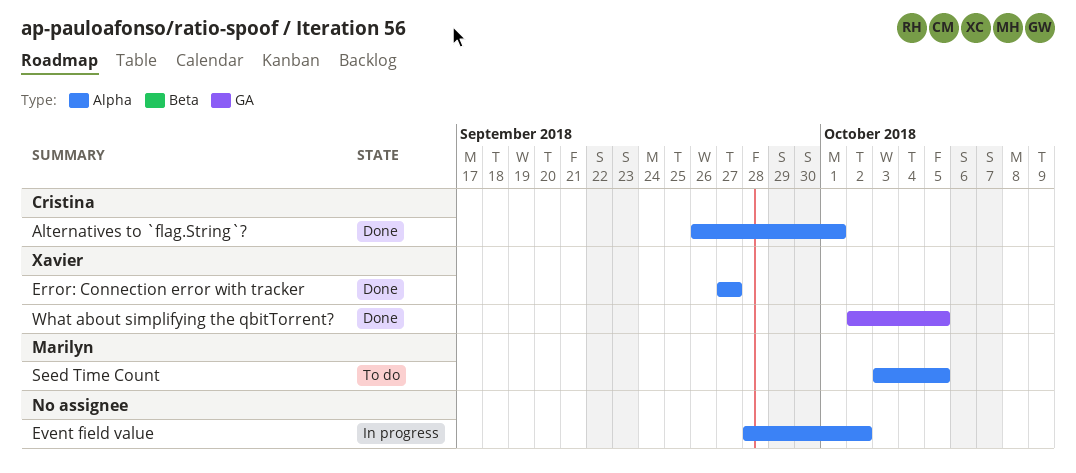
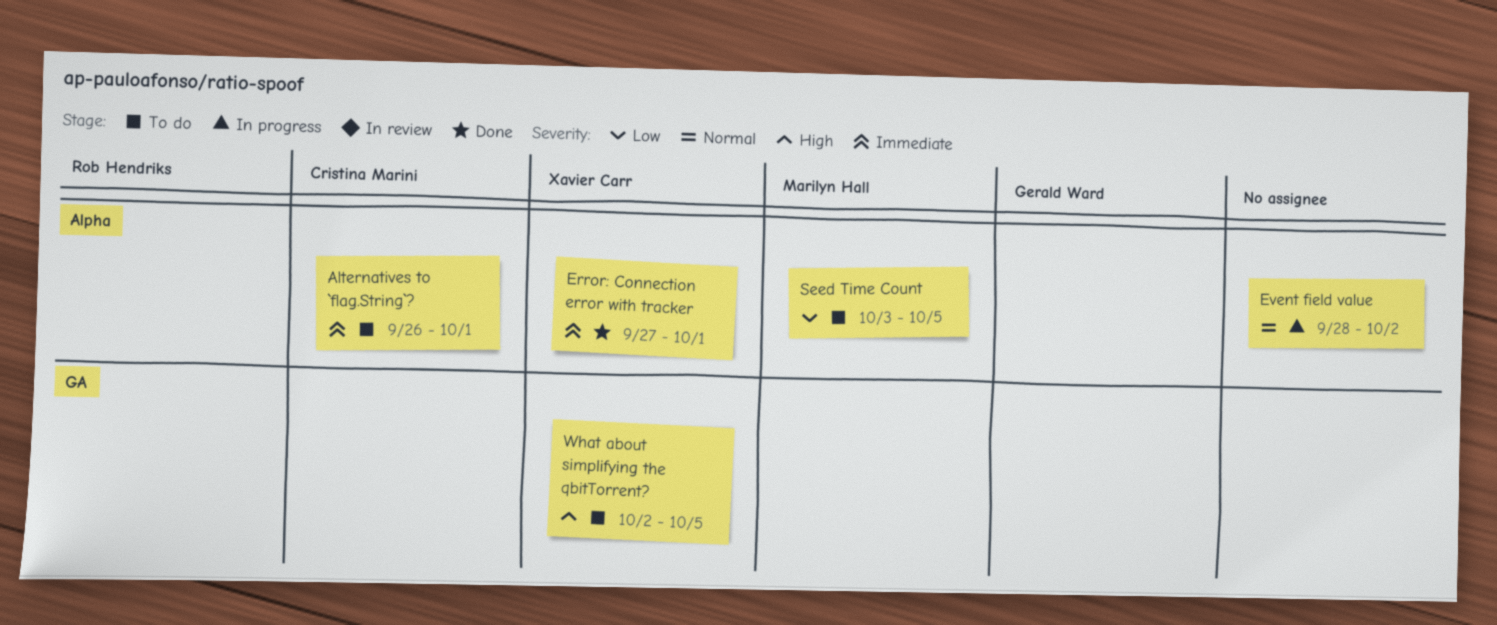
Alternatives to `flag.String`?, status: Done -> To do
Error: Connection error with tracker, due: Sep 27 -> Oct 1
What about simplifying the qbitTorrent?, status: Done -> To do

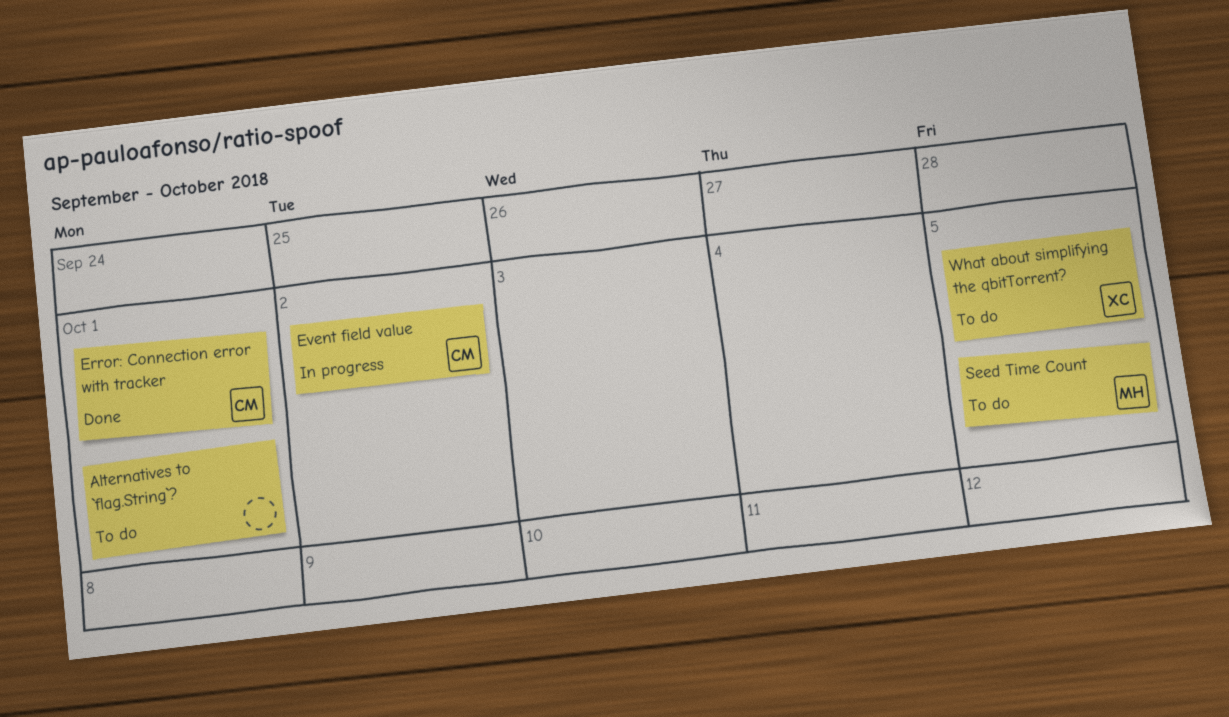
Alternatives to `flag.String`?, owner: Cristina Marini -> none
Error: Connection error with tracker, owner: Xavier Carr -> Cristina Marini
Event field value, owner: none -> Cristina Marini

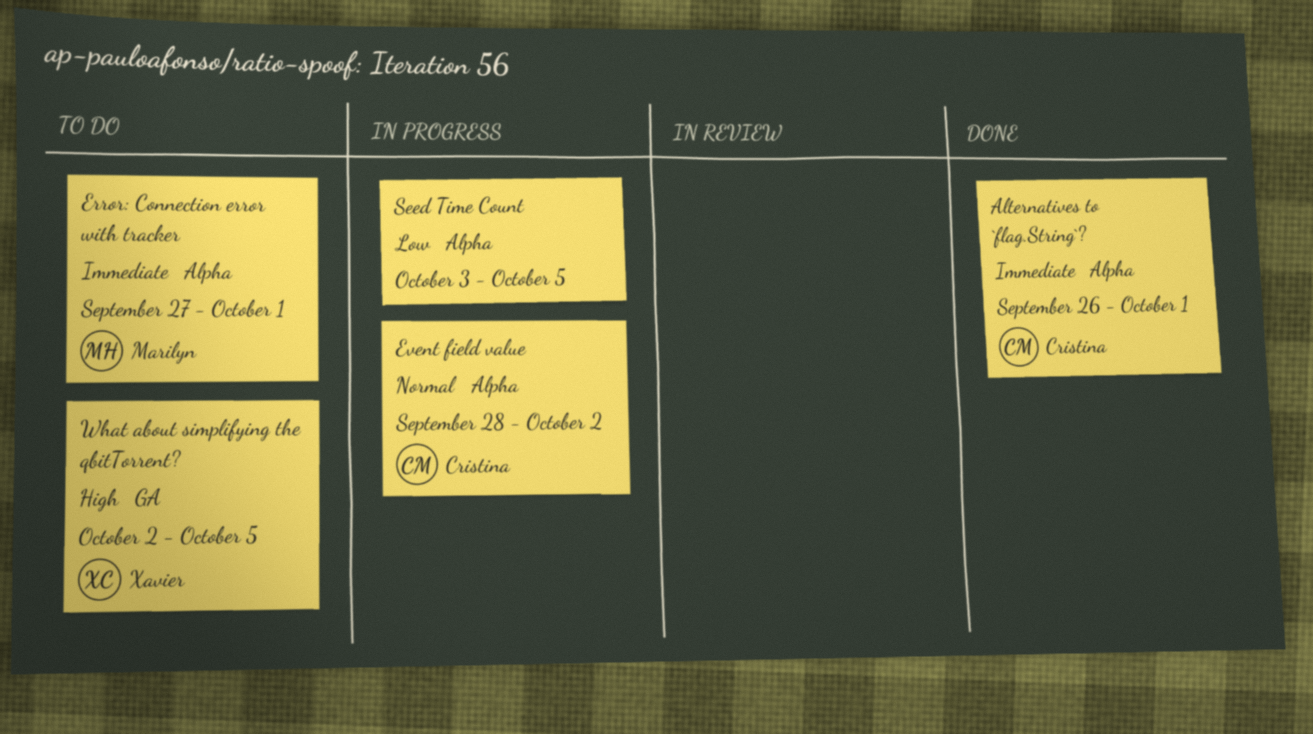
Alternatives to `flag.String`?, status: To do -> Done
Alternatives to `flag.String`?, owner: none -> Cristina
Error: Connection error with tracker, status: Done -> To do
Error: Connection error with tracker, owner: Cristina -> Marilyn
Seed Time Count, status: To do -> In progress
Seed Time Count, owner: Marilyn -> none

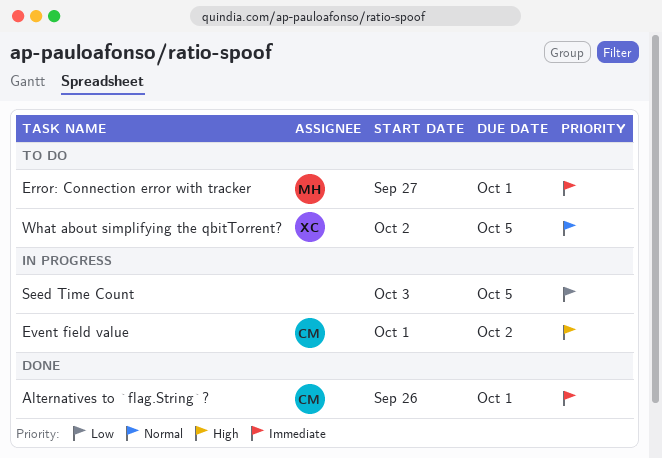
Event field value, priority: Normal -> High
Event field value, start: Sep 28 -> Oct 1
What about simplifying the qbitTorrent?, priority: High -> Normal

